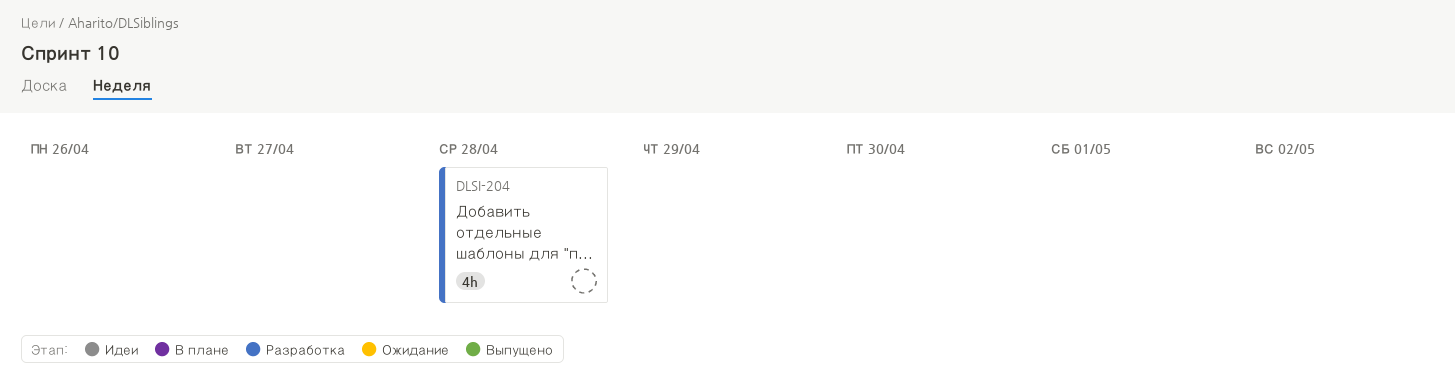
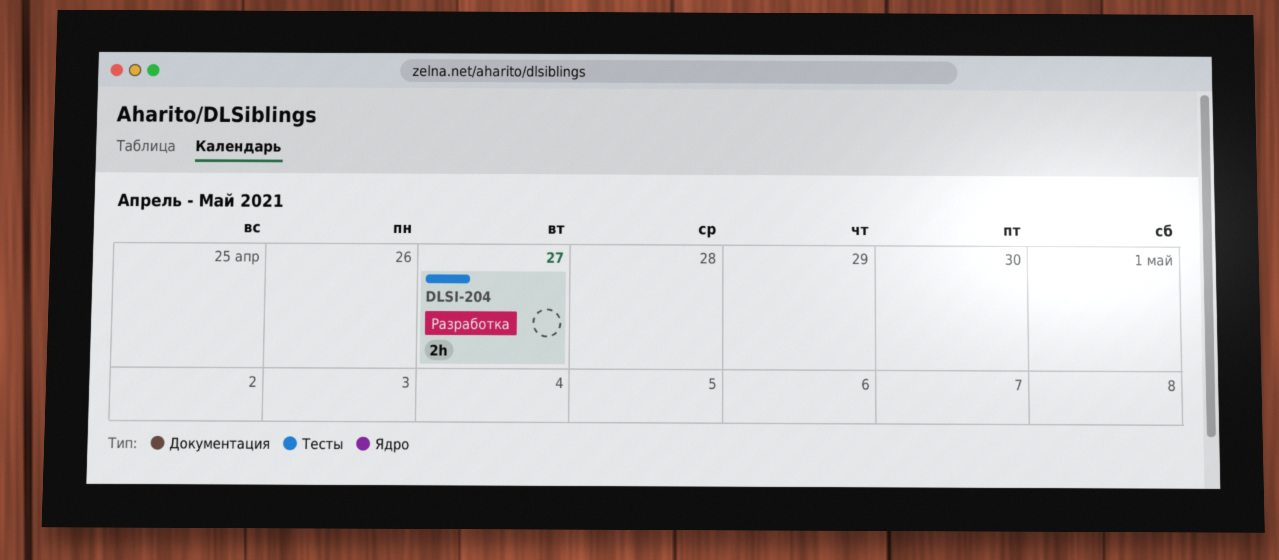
DLSI-204, estimate: 4h -> 2h
DLSI-204, due: Apr 28 -> Apr 27

